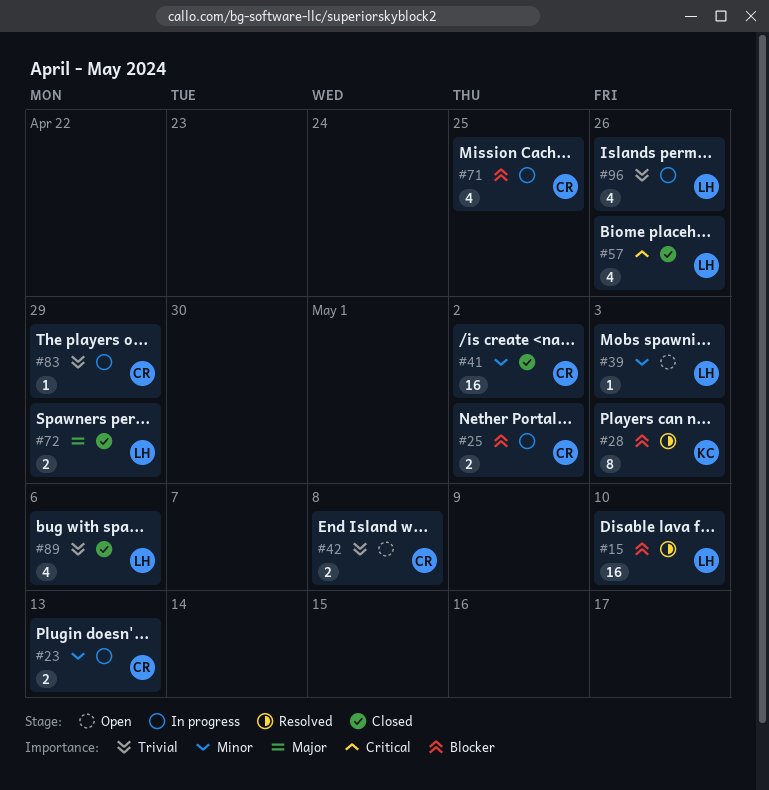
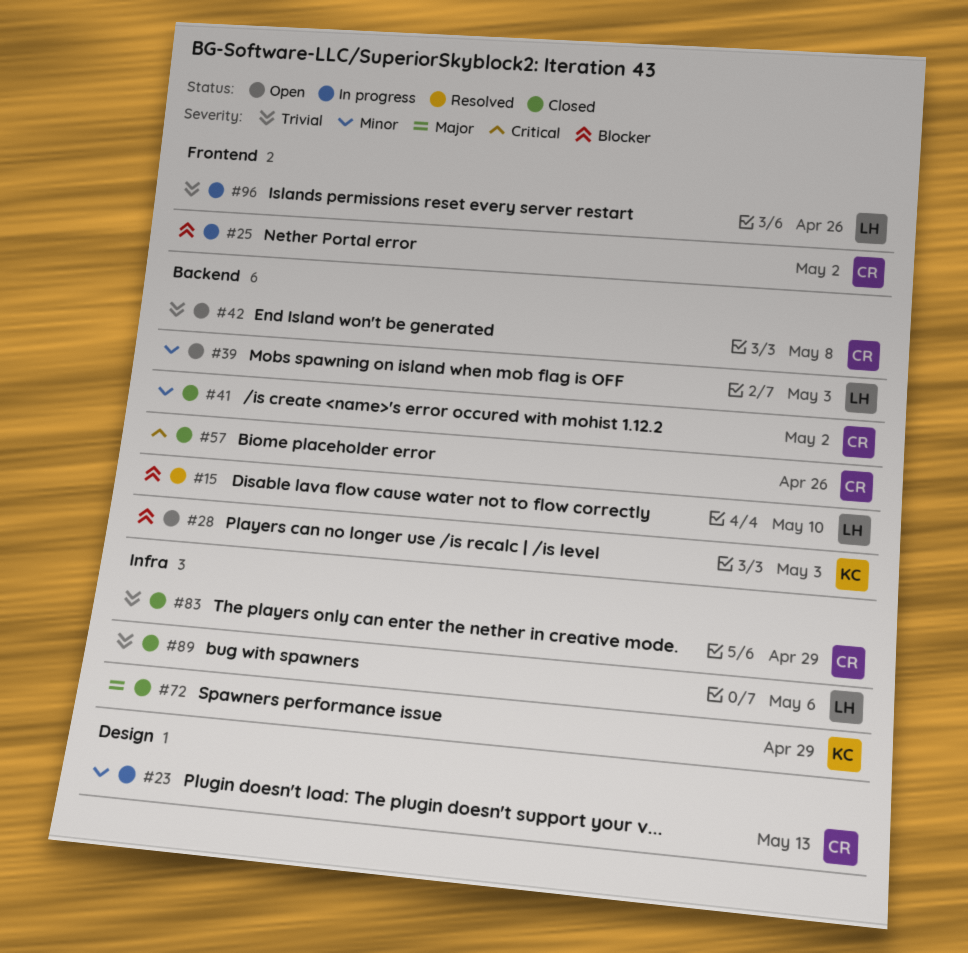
#28, status: Resolved -> Open
#57, owner: LH -> CR
#71: present -> none
#72, owner: LH -> KC
#83, status: In progress -> Closed

